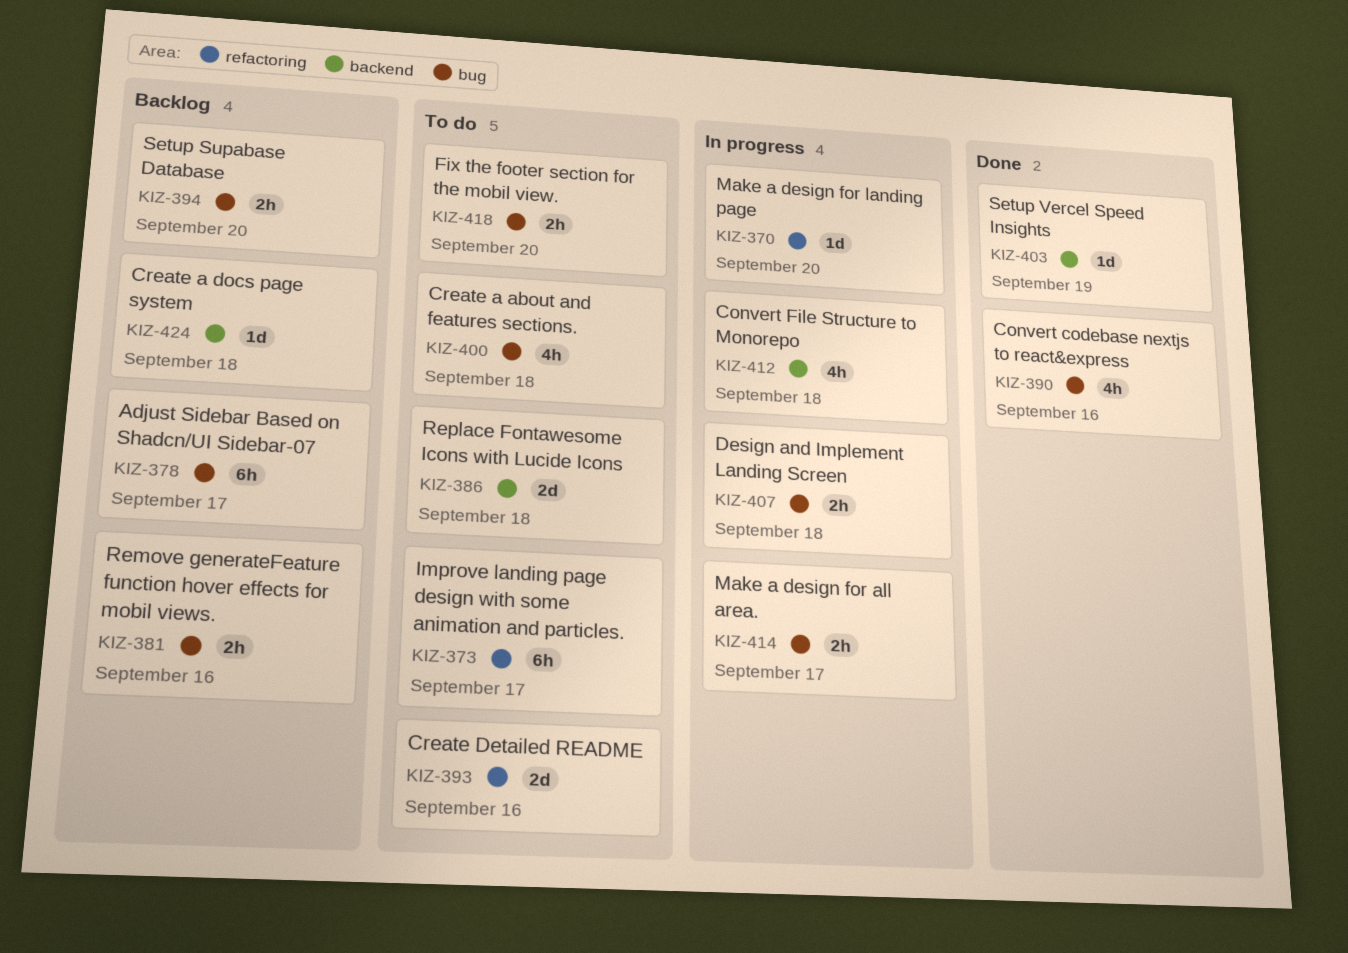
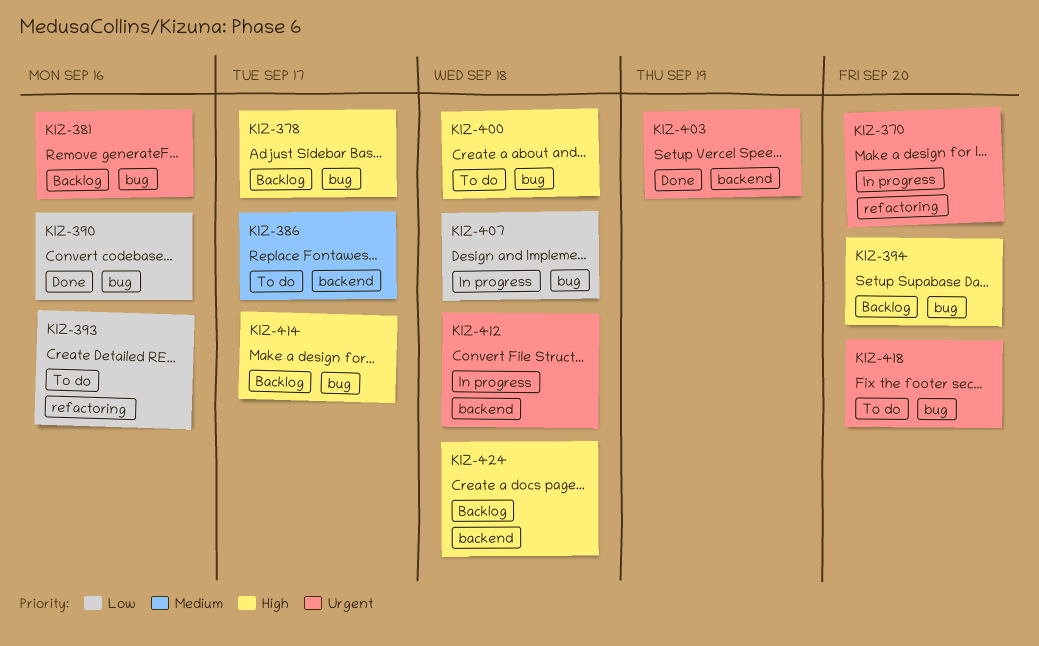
KIZ-373: present -> none
KIZ-386, due: Sep 18 -> Sep 17
KIZ-414, status: In progress -> Backlog

